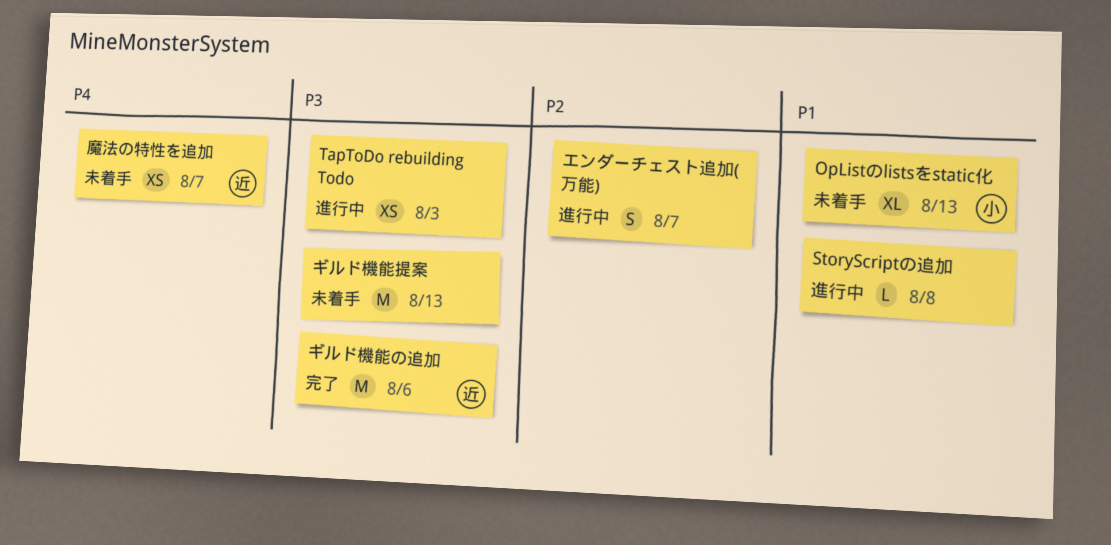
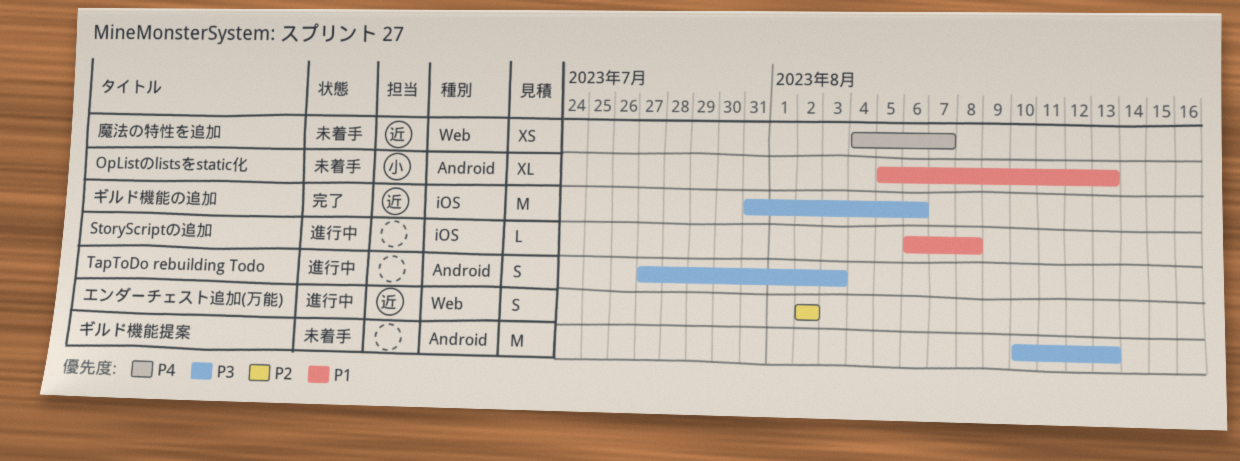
TapToDo rebuilding Todo, estimate: XS -> S
エンダーチェスト追加(万能), owner: none -> 近
エンダーチェスト追加(万能), due: Aug 7 -> Aug 2

